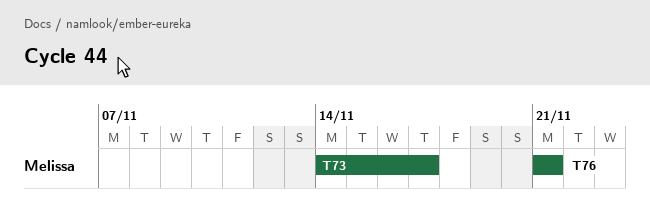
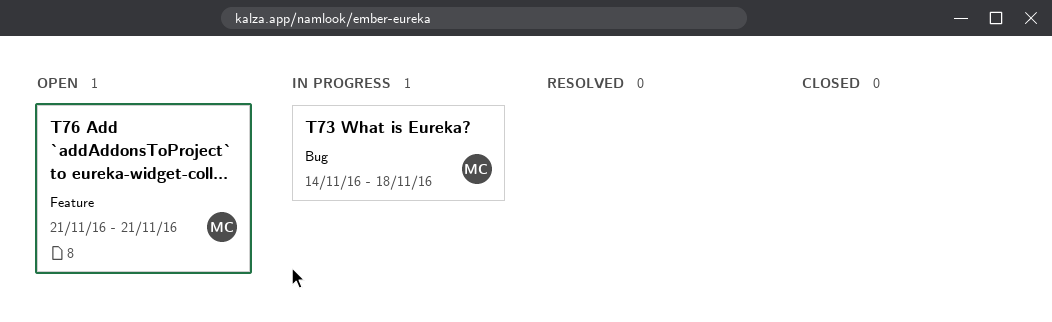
T73, due: Nov 17 -> Nov 18

